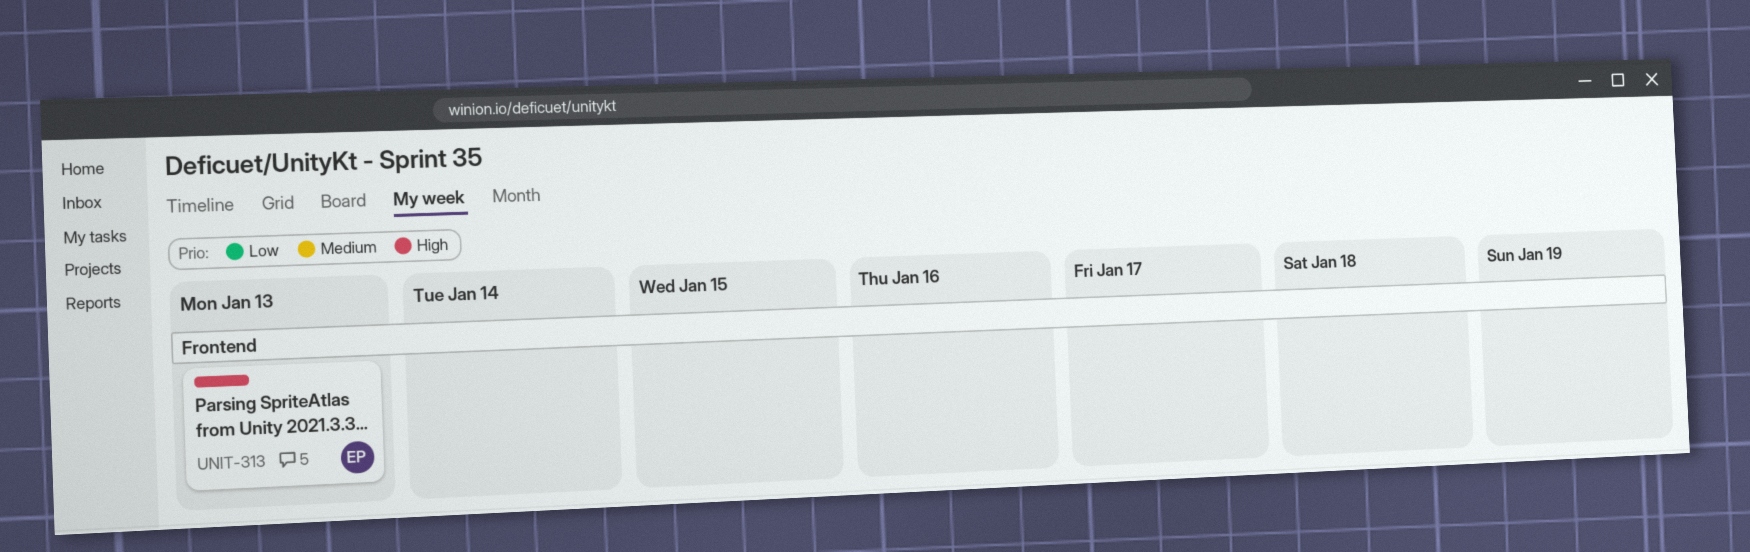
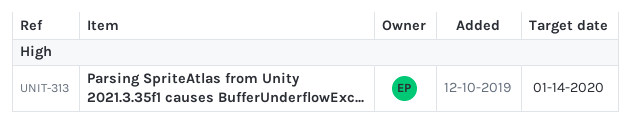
UNIT-313, due: Jan 13 -> Jan 14

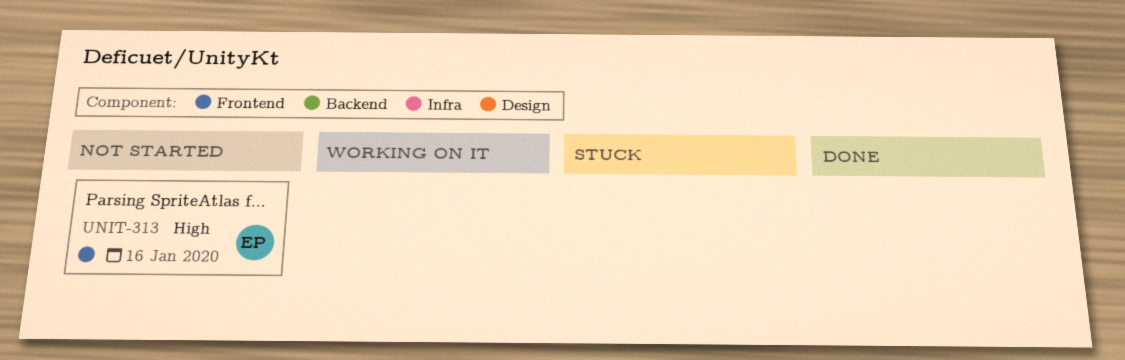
UNIT-313, due: Jan 14 -> Jan 16

